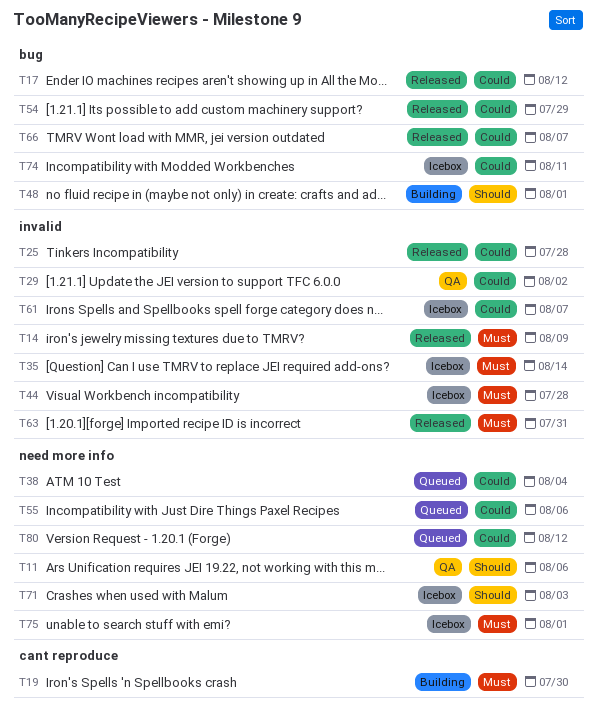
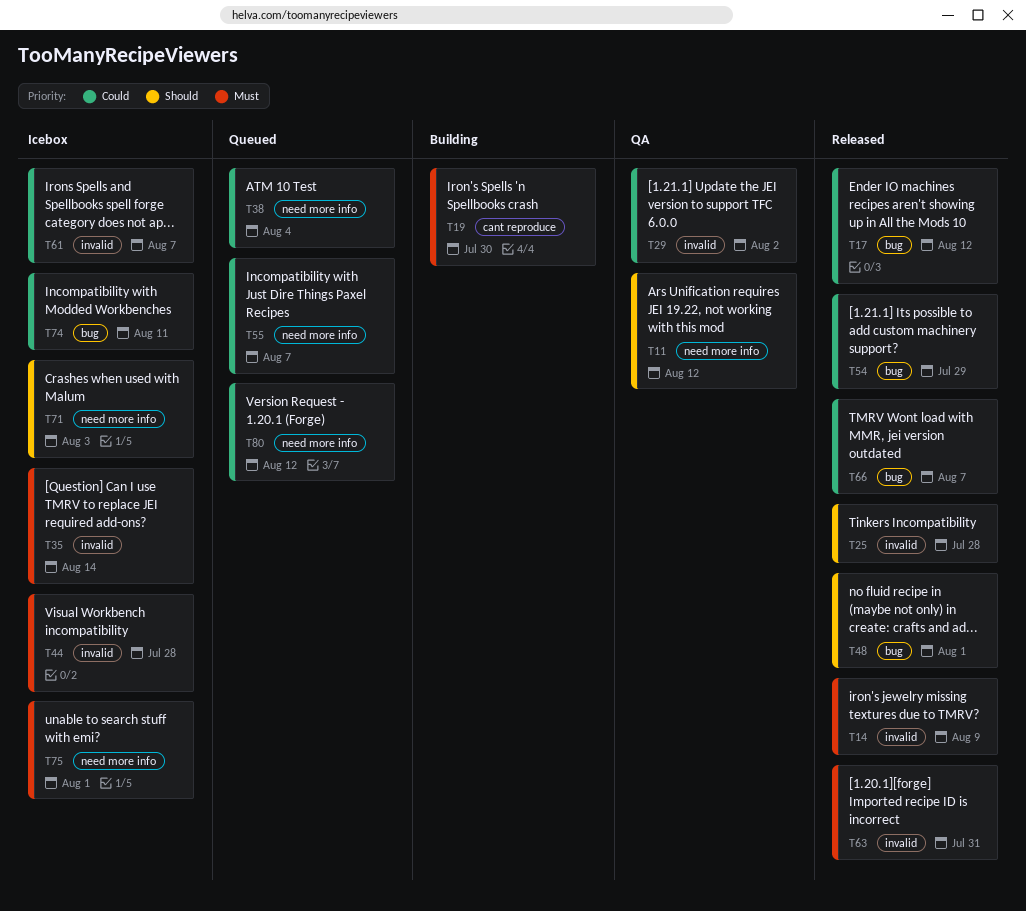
T11, due: Aug 6 -> Aug 12
T25, priority: Could -> Should
T48, status: Building -> Released
T55, due: Aug 6 -> Aug 7

